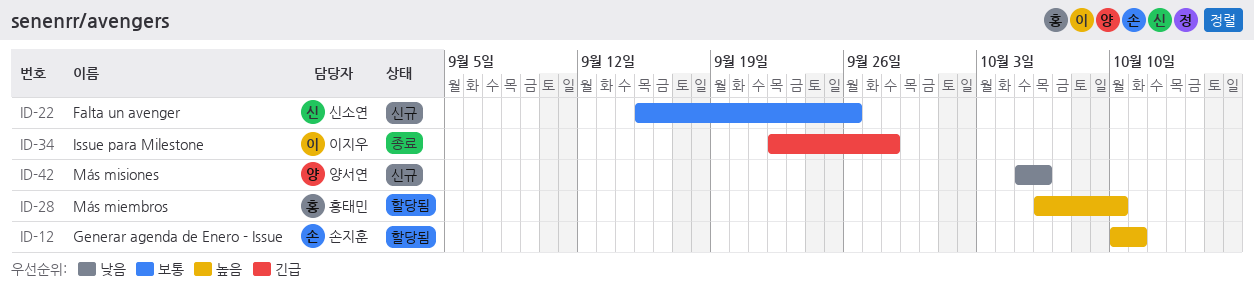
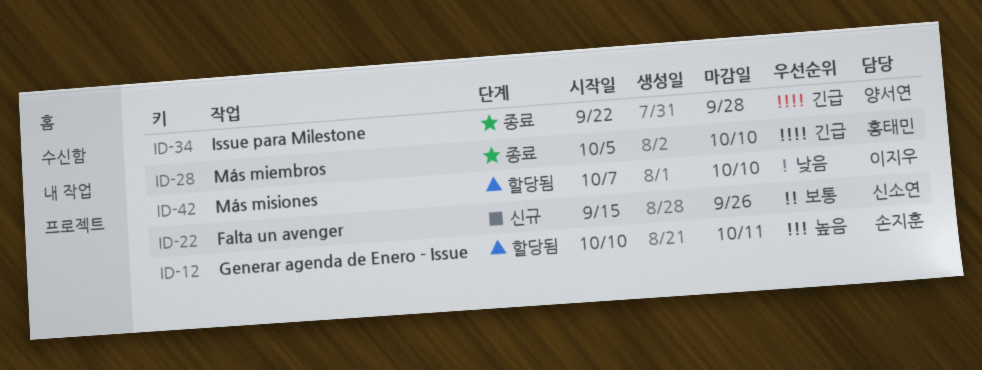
ID-28, status: 할당됨 -> 종료
ID-28, priority: 높음 -> 긴급
ID-28, start: Oct 6 -> Oct 5
ID-34, owner: 이지우 -> 양서연
ID-42, status: 신규 -> 할당됨
ID-42, owner: 양서연 -> 이지우
ID-42, start: Oct 5 -> Oct 7
ID-42, due: Oct 6 -> Oct 10

